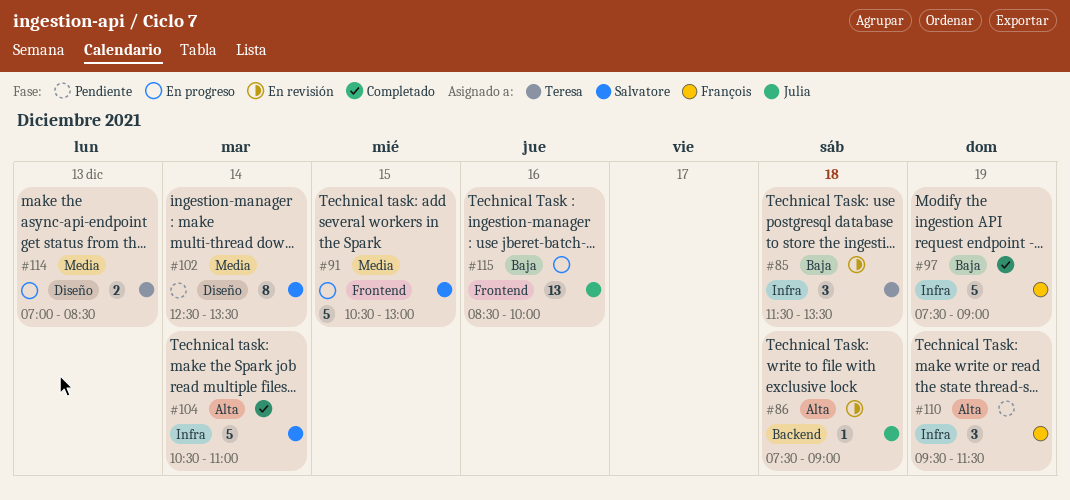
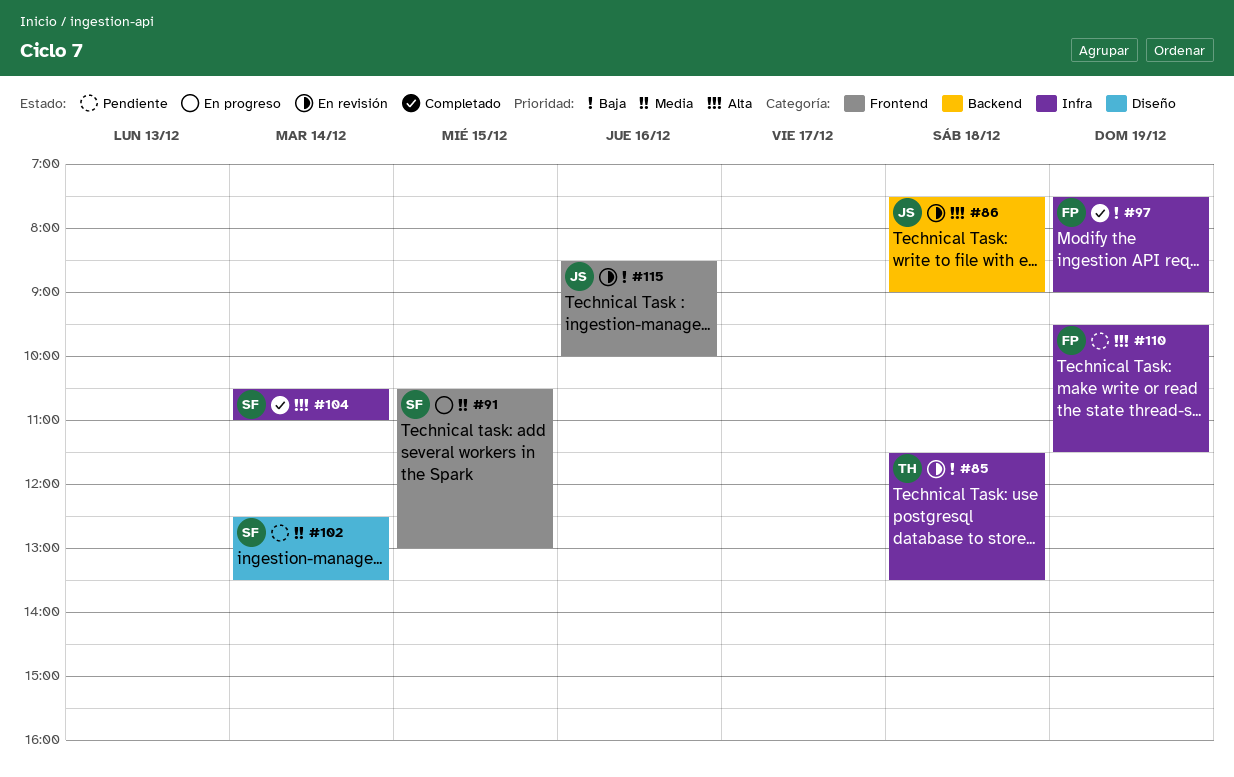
#114: present -> none
#115, status: En progreso -> En revisión

